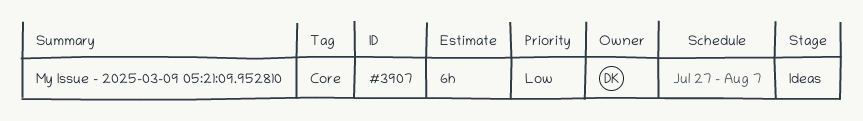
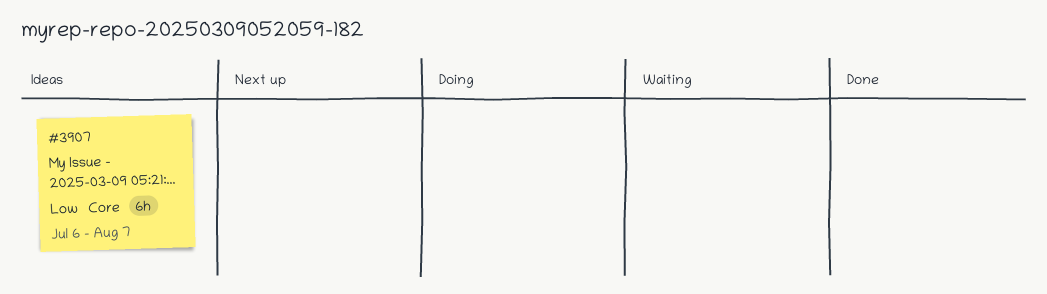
#3907, start: Jul 27 -> Jul 6

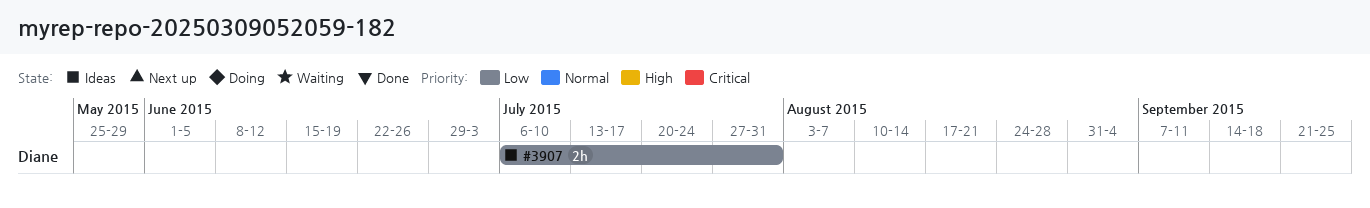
#3907, estimate: 6h -> 2h
#3907, due: Aug 7 -> Jul 31

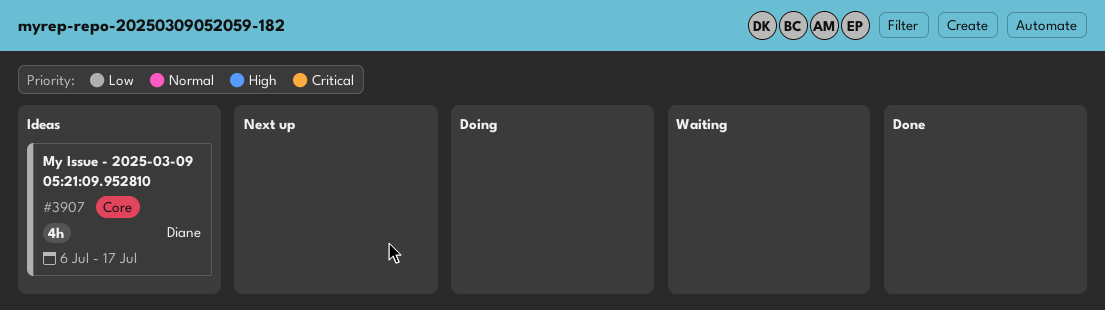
#3907, estimate: 2h -> 4h
#3907, due: Jul 31 -> Jul 17

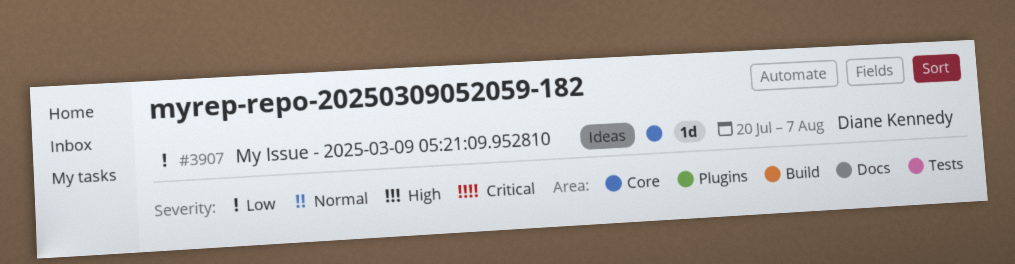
#3907, estimate: 4h -> 1d
#3907, start: Jul 6 -> Jul 20
#3907, due: Jul 17 -> Aug 7

